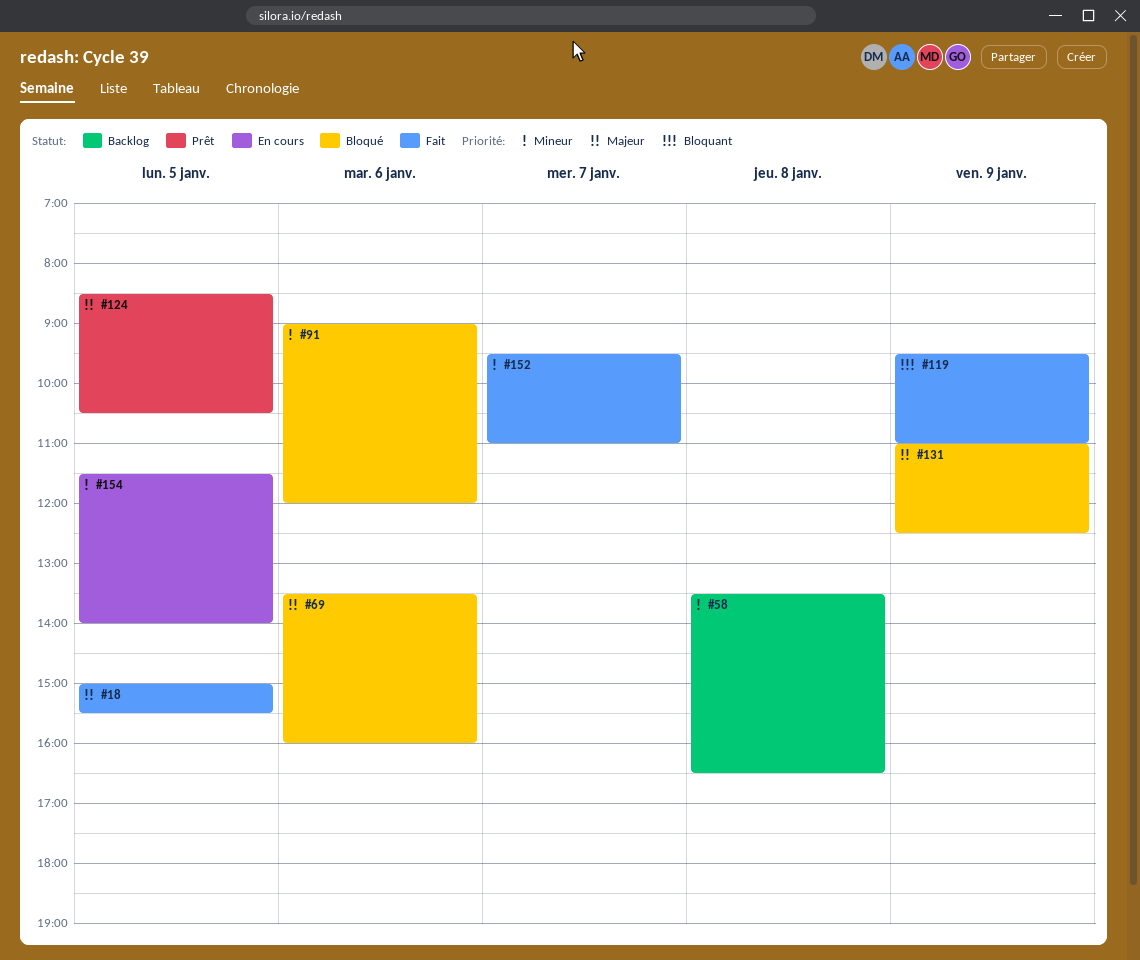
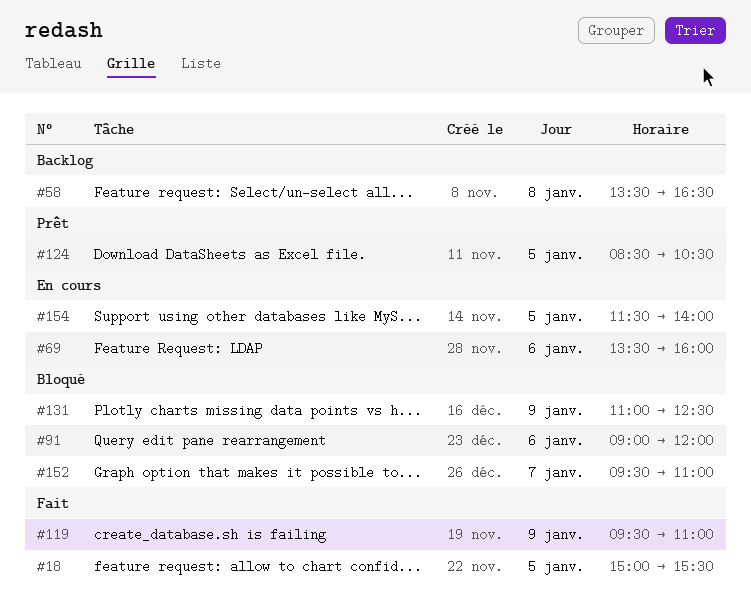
#69, status: Bloqué -> En cours
#152, status: Fait -> Bloqué

